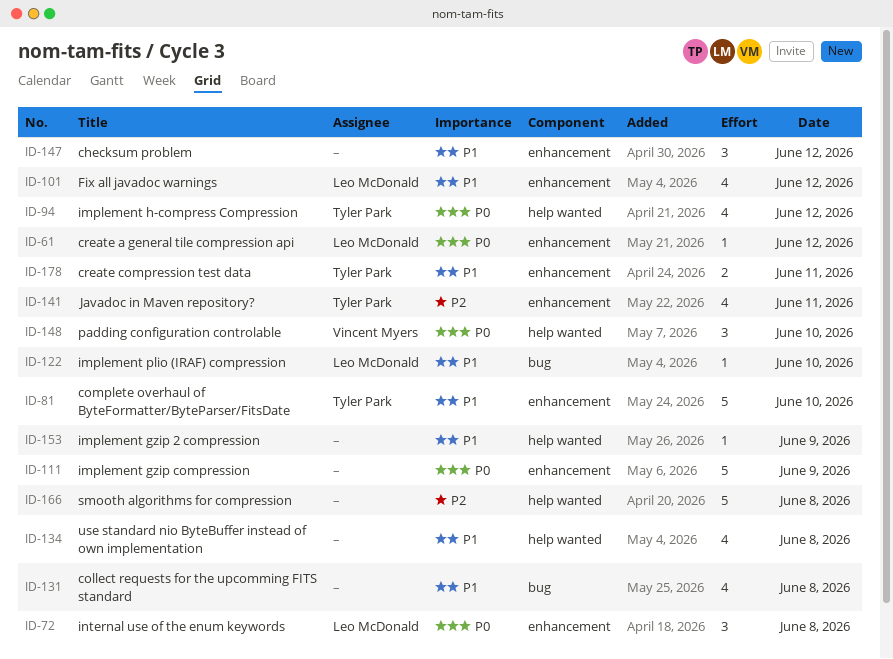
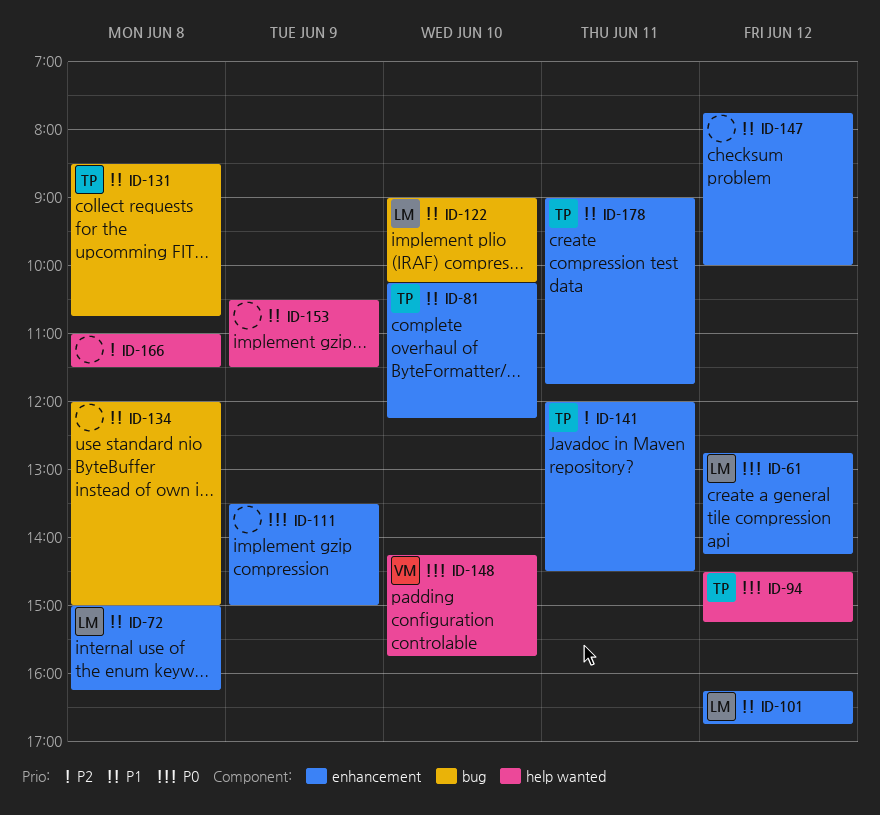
ID-72, priority: P0 -> P1
ID-131, owner: none -> Tyler Park
ID-134, label: help wanted -> bug

